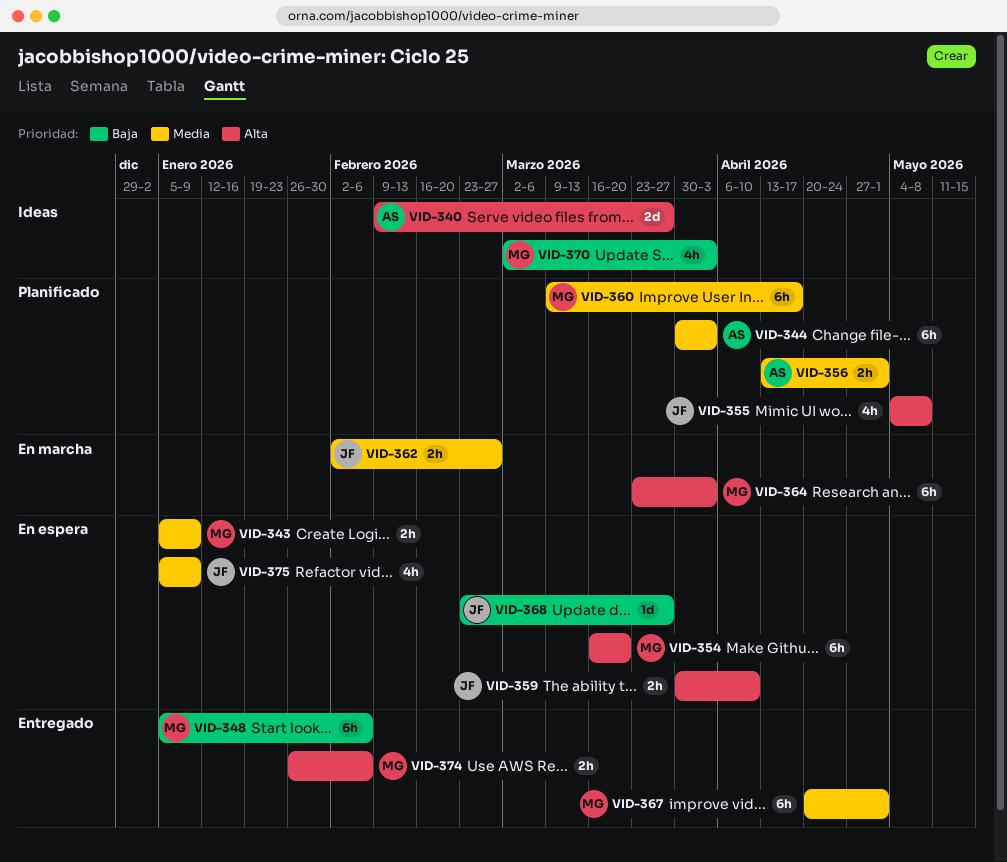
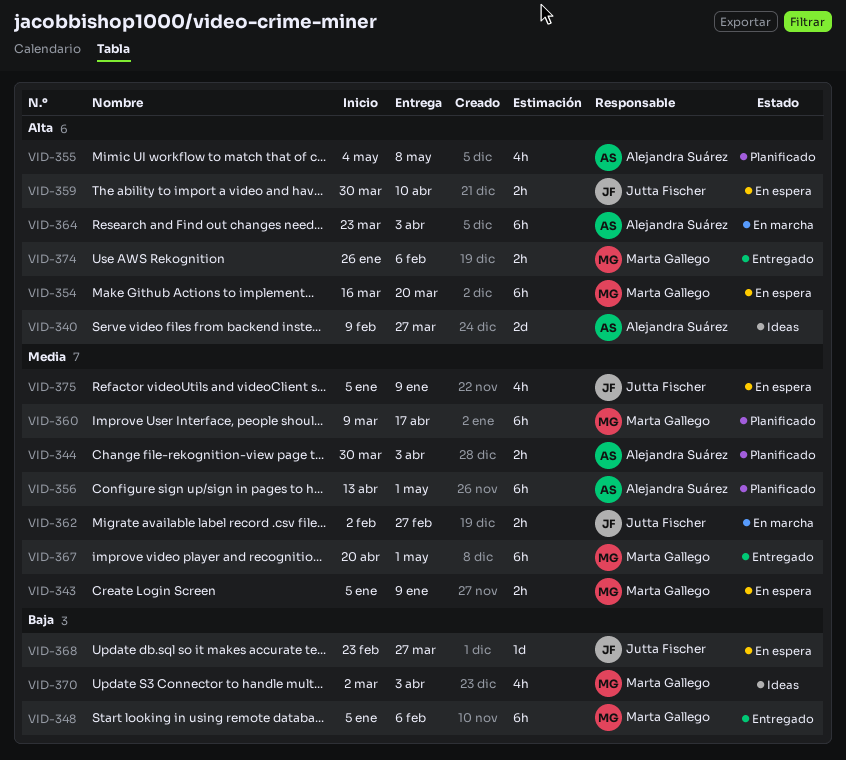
VID-344, estimate: 6h -> 2h
VID-355, owner: Jutta Fischer -> Alejandra Suárez
VID-356, estimate: 2h -> 6h
VID-364, owner: Marta Gallego -> Alejandra Suárez

